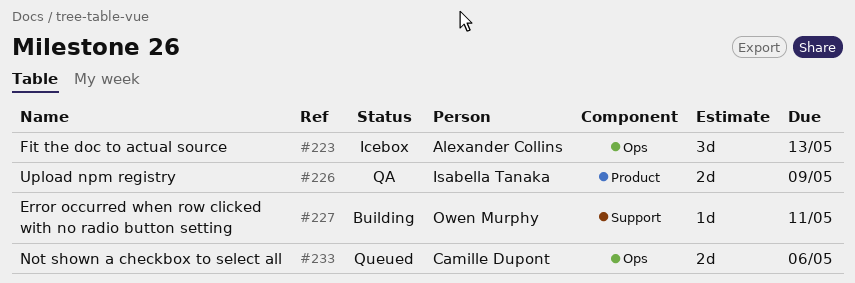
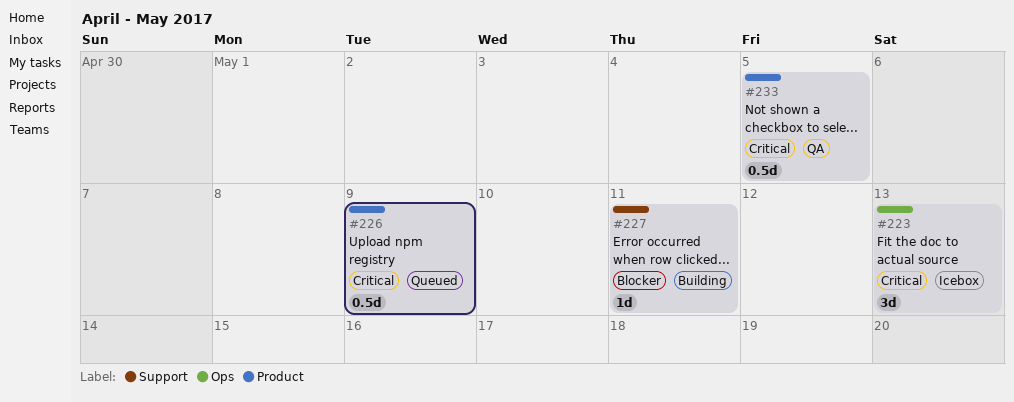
#226, status: QA -> Queued
#226, estimate: 2d -> 0.5d
#233, status: Queued -> QA
#233, label: Ops -> Product
#233, estimate: 2d -> 0.5d
#233, due: May 6 -> May 5

